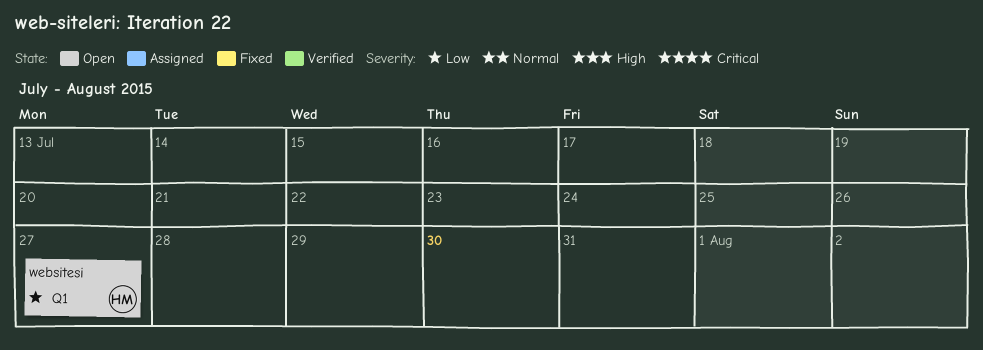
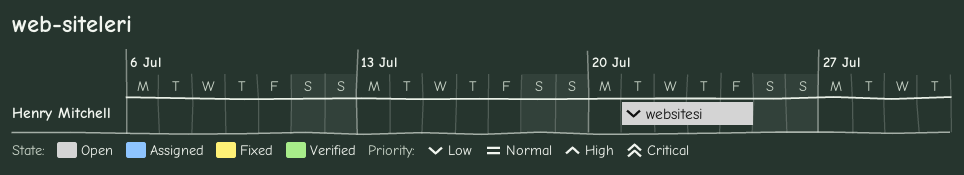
websitesi, due: Jul 27 -> Jul 24

